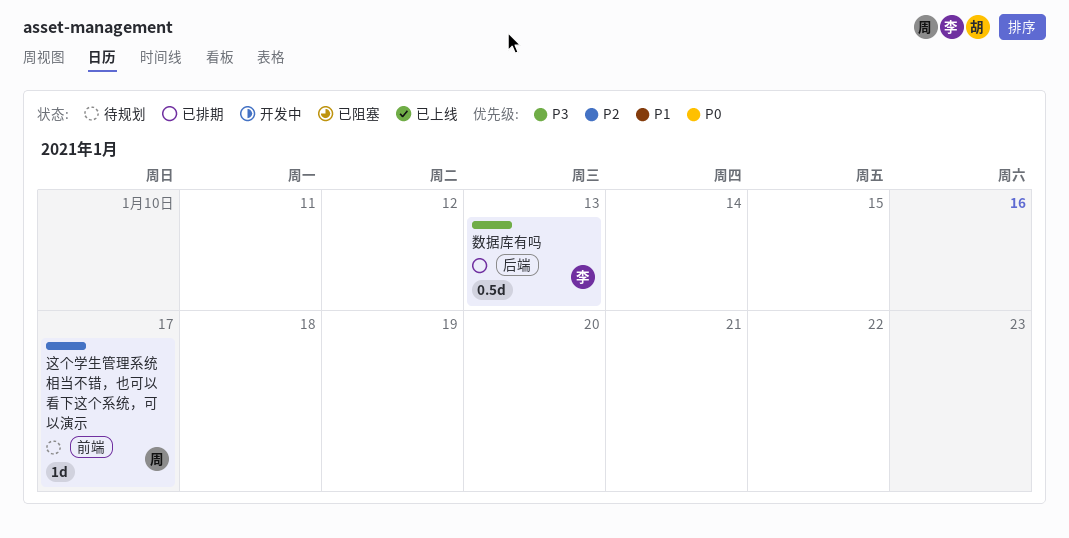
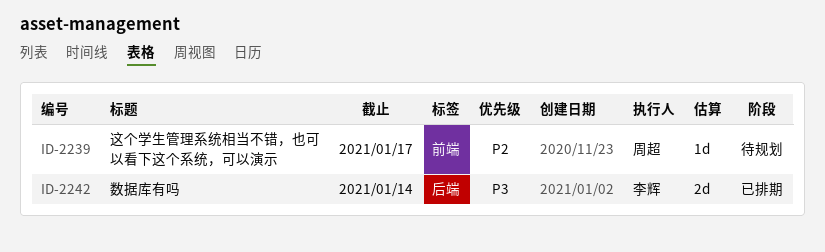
数据库有吗, estimate: 0.5d -> 2d
数据库有吗, due: Jan 13 -> Jan 14

